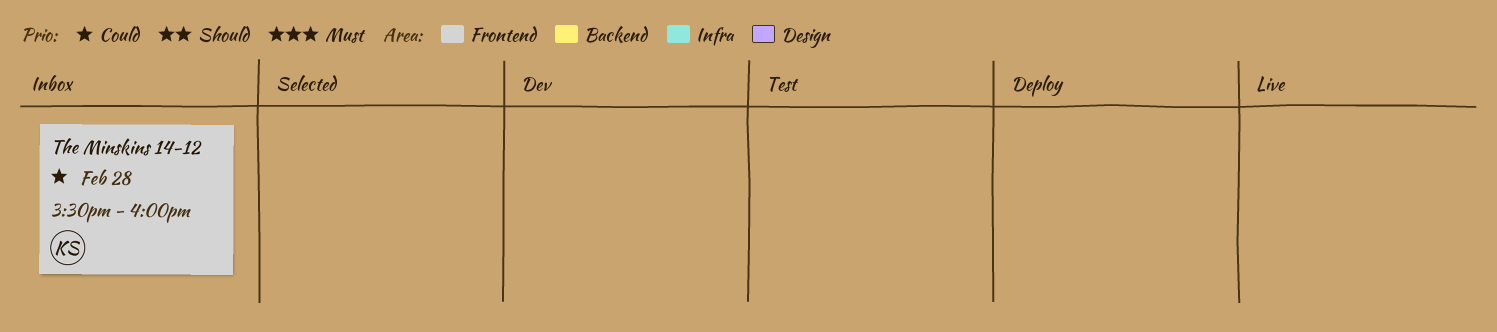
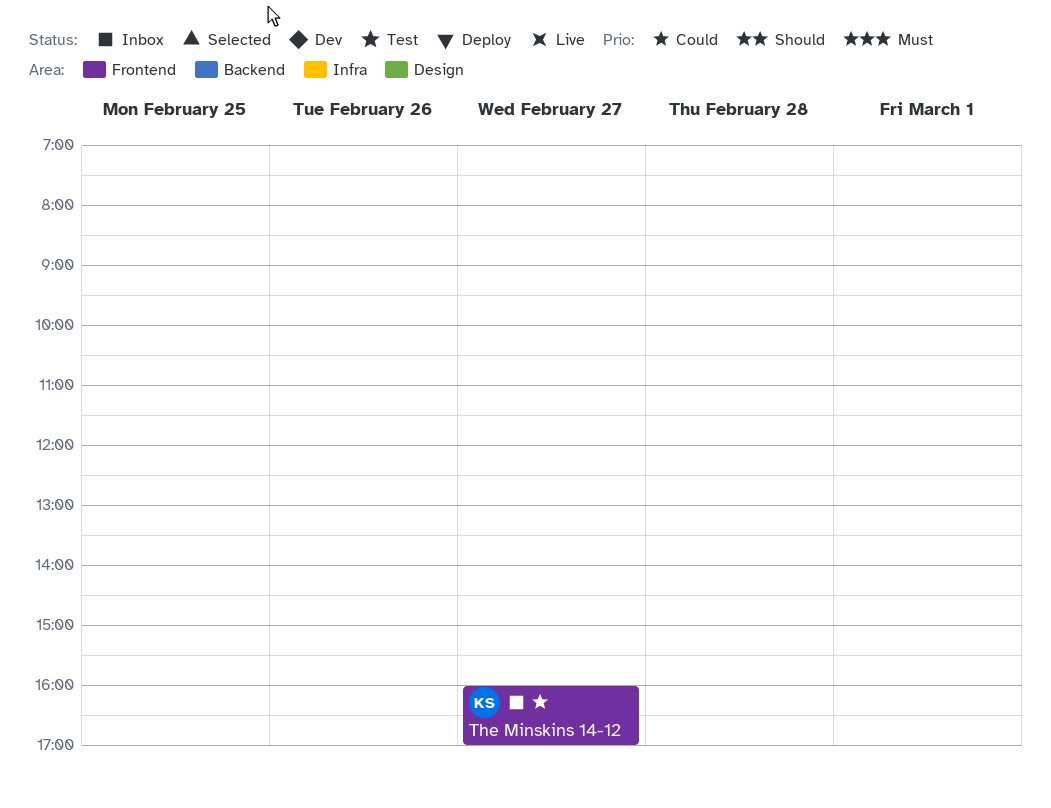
The Minskins 14-12, day: Feb 28 -> Feb 27
The Minskins 14-12, begins: 15:30 -> 16:00
The Minskins 14-12, ends: 16:00 -> 17:00

